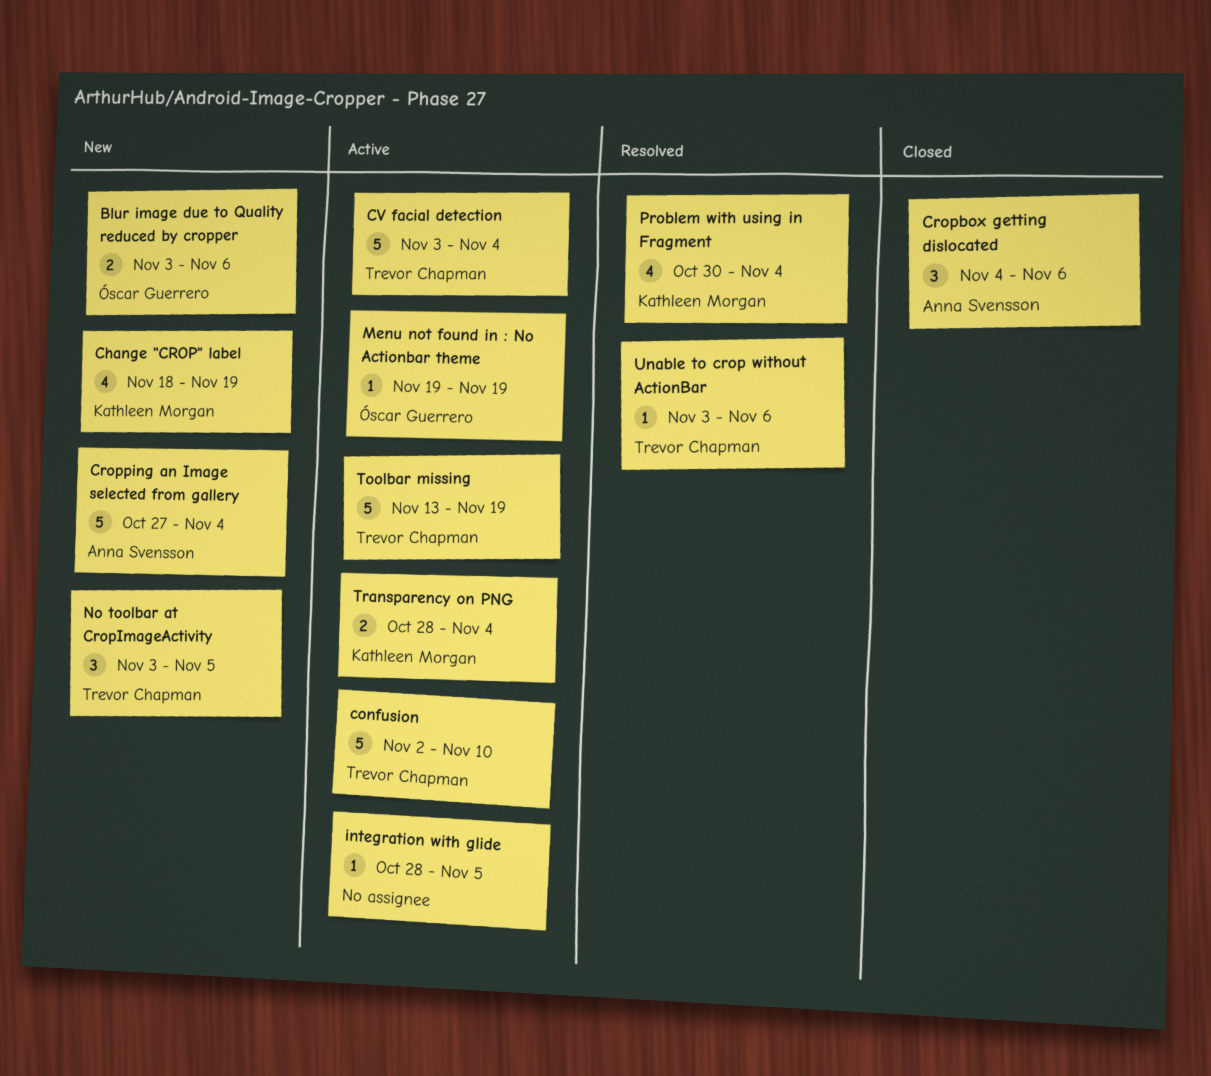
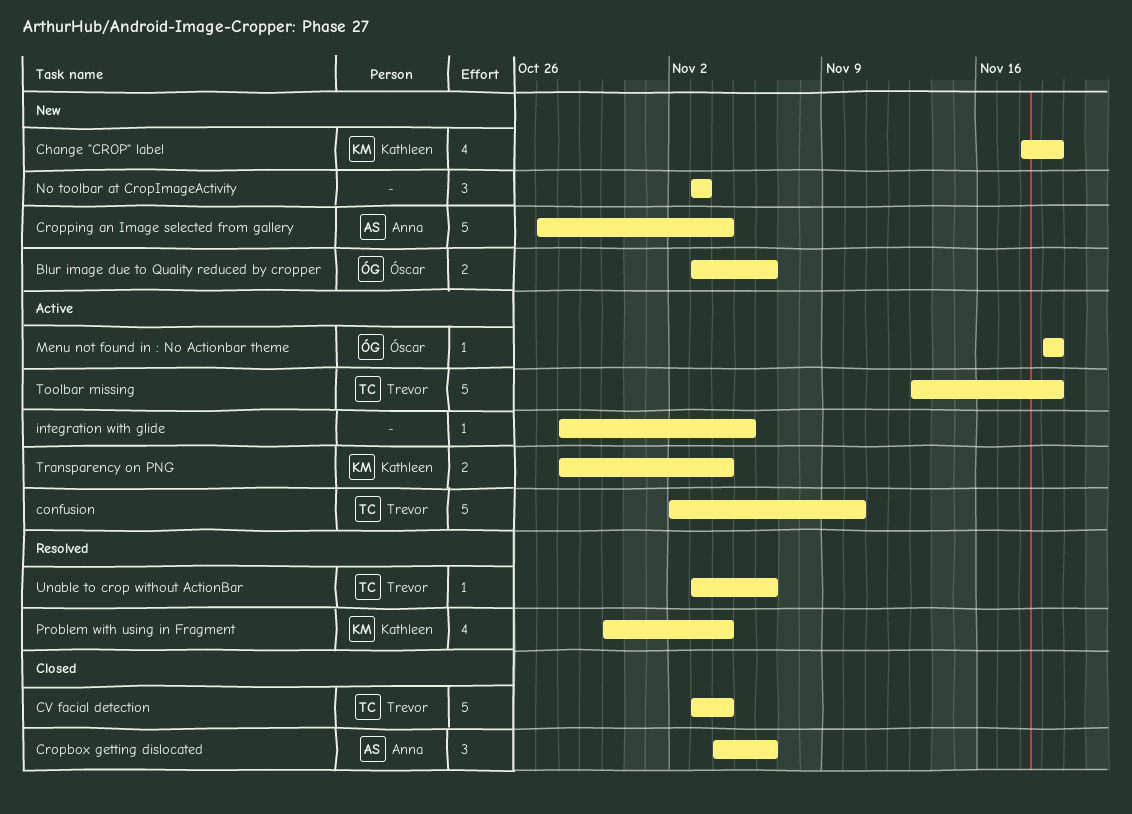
CV facial detection, status: Active -> Closed
No toolbar at CropImageActivity, owner: Trevor Chapman -> none
No toolbar at CropImageActivity, due: Nov 5 -> Nov 3

